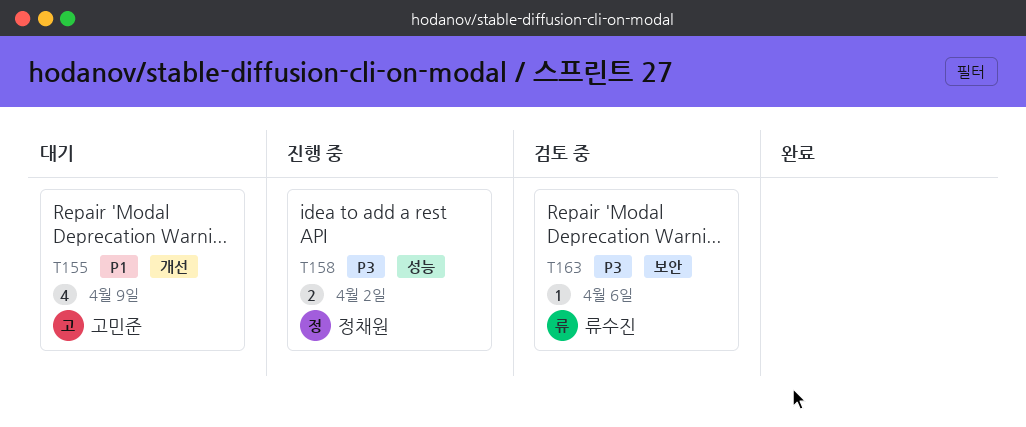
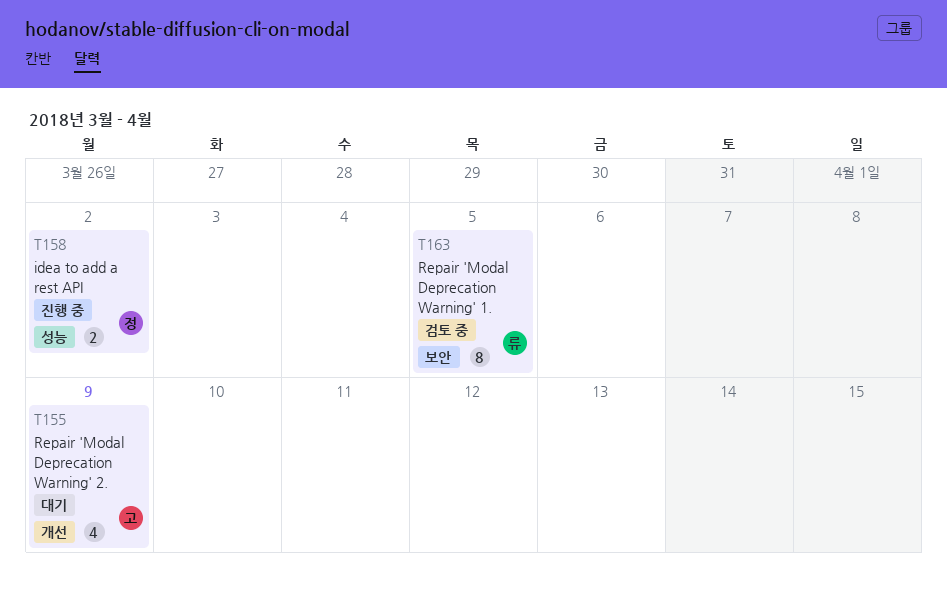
T163, estimate: 1 -> 8
T163, due: Apr 6 -> Apr 5

